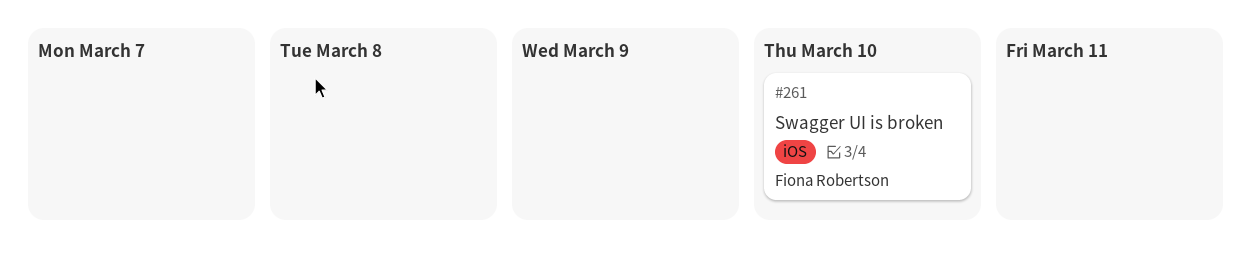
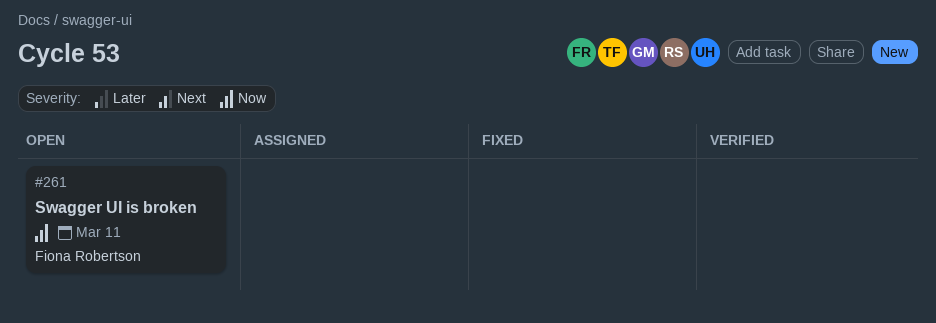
#261, due: Mar 10 -> Mar 11

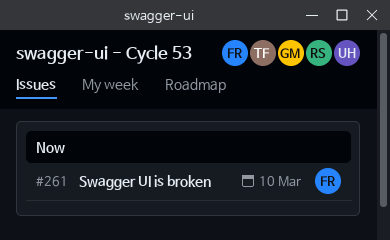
#261, due: Mar 11 -> Mar 10

